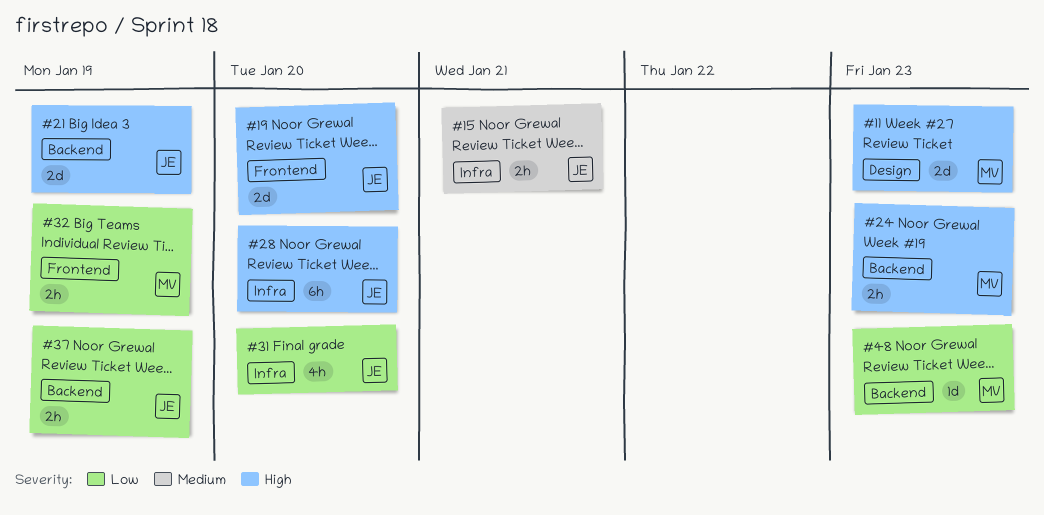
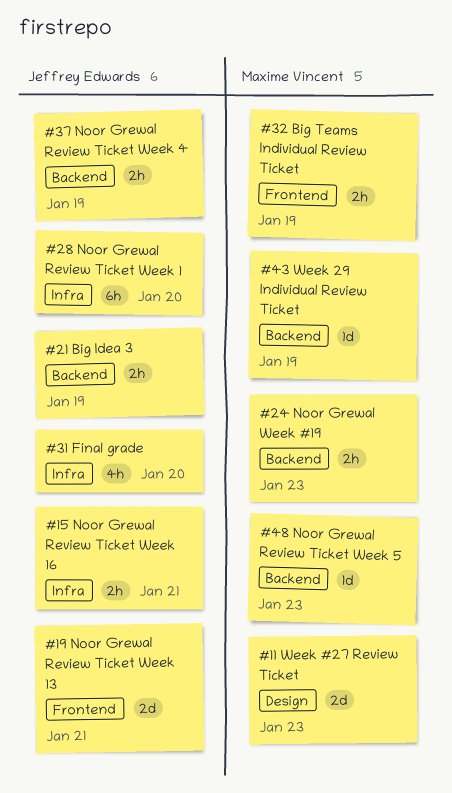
#19, due: Jan 20 -> Jan 21
#21, estimate: 2d -> 2h
#43: none -> present

